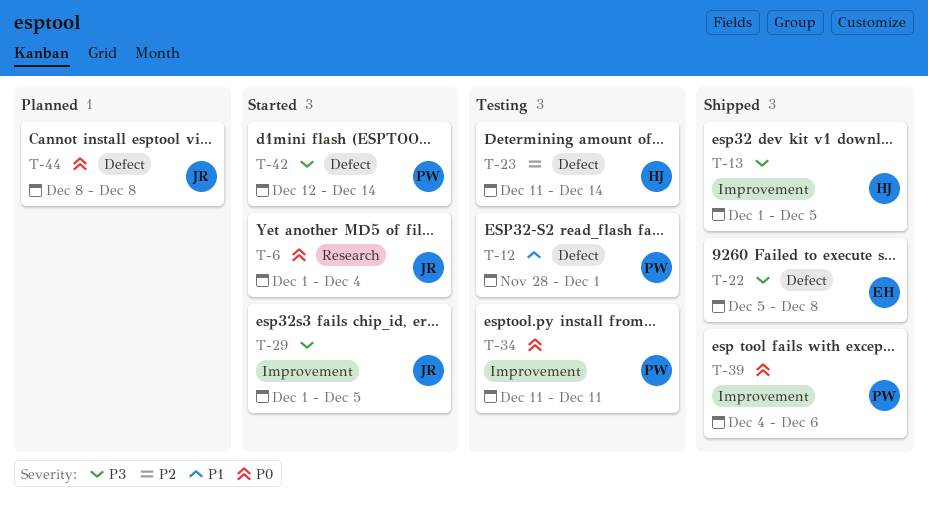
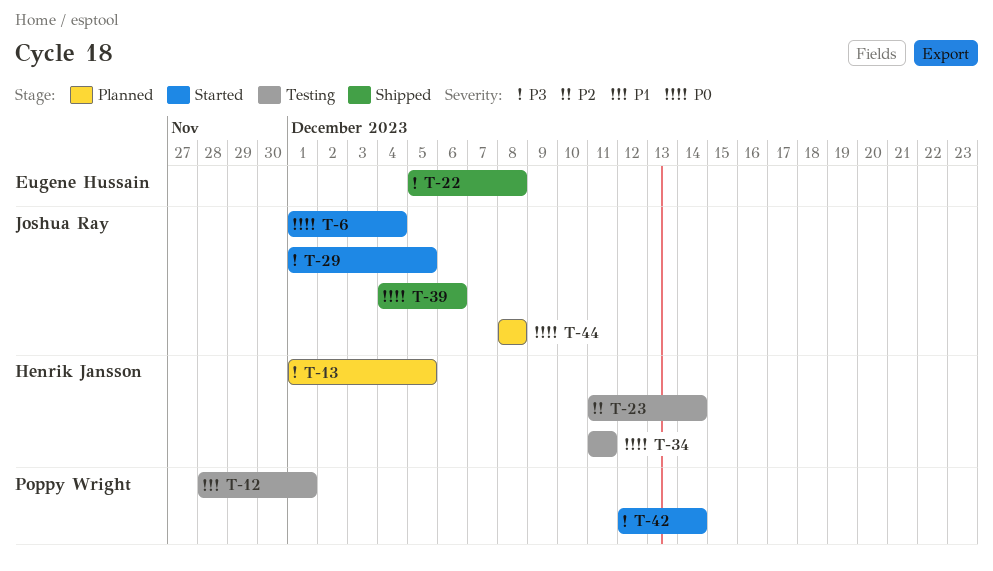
T-13, status: Shipped -> Planned
T-34, owner: Poppy Wright -> Henrik Jansson
T-39, owner: Poppy Wright -> Joshua Ray

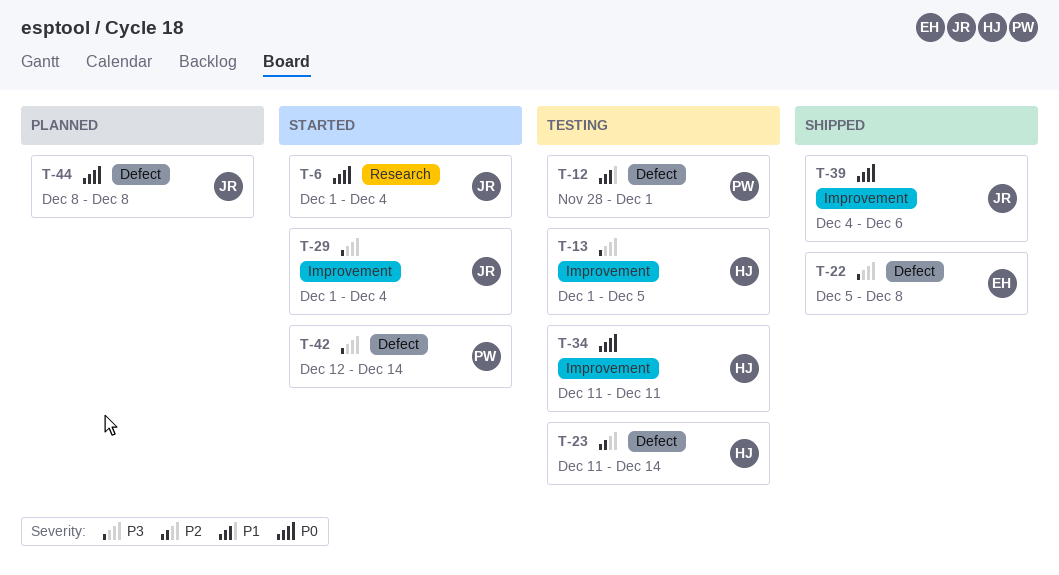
T-13, status: Planned -> Testing
T-29, due: Dec 5 -> Dec 4

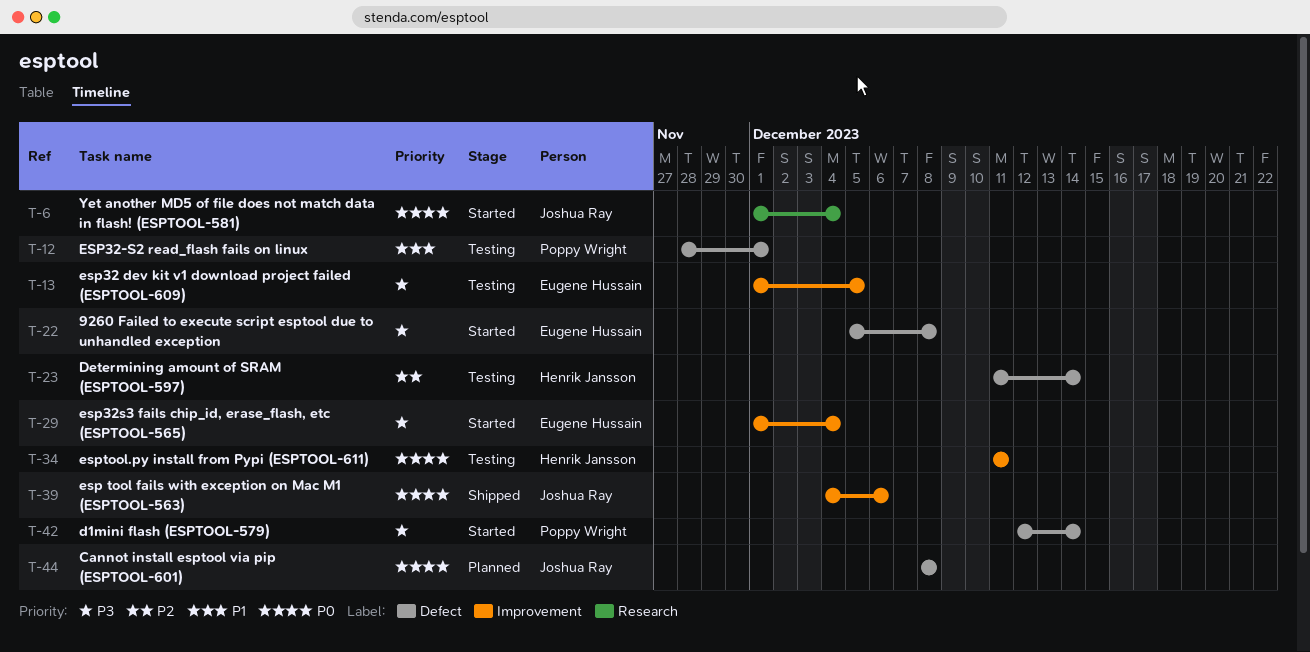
T-13, owner: Henrik Jansson -> Eugene Hussain
T-22, status: Shipped -> Started
T-29, owner: Joshua Ray -> Eugene Hussain

